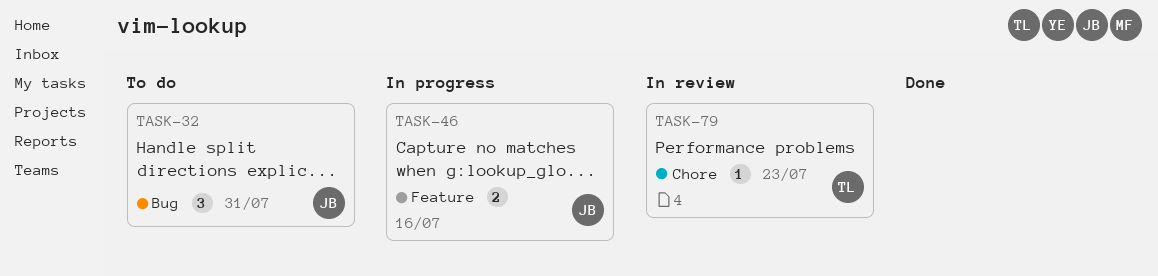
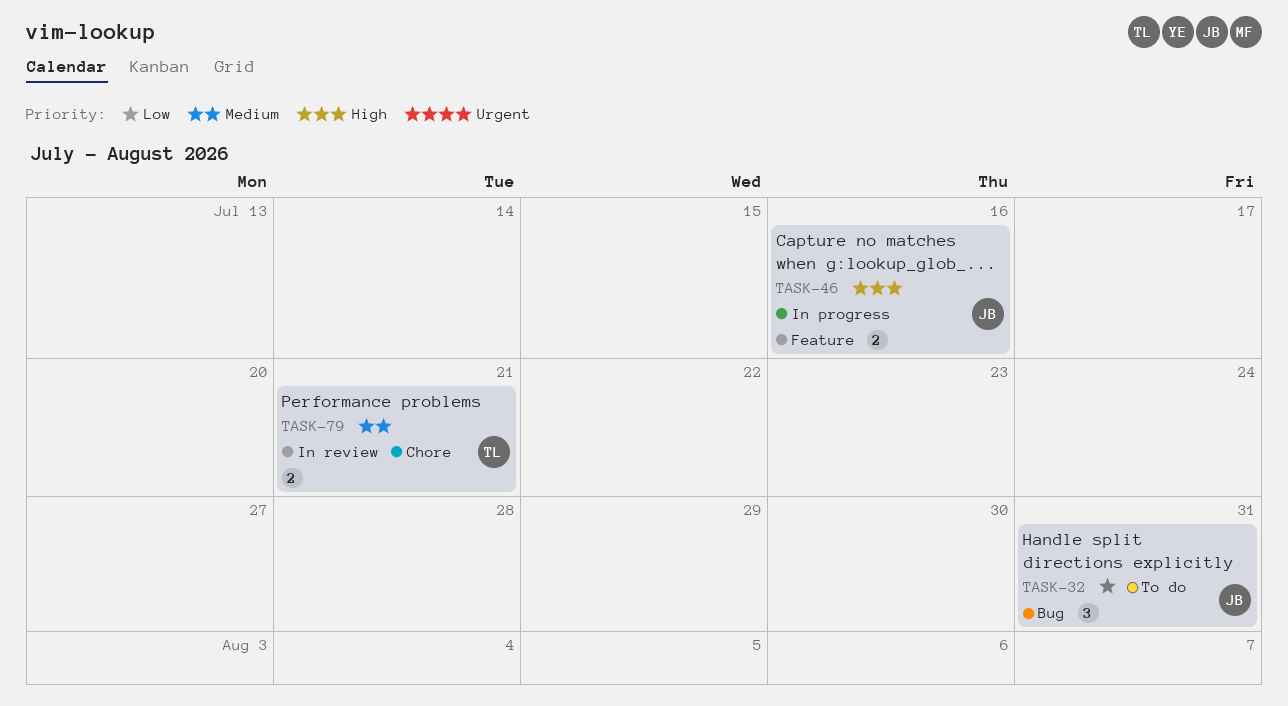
TASK-79, estimate: 1 -> 2
TASK-79, due: Jul 23 -> Jul 21

